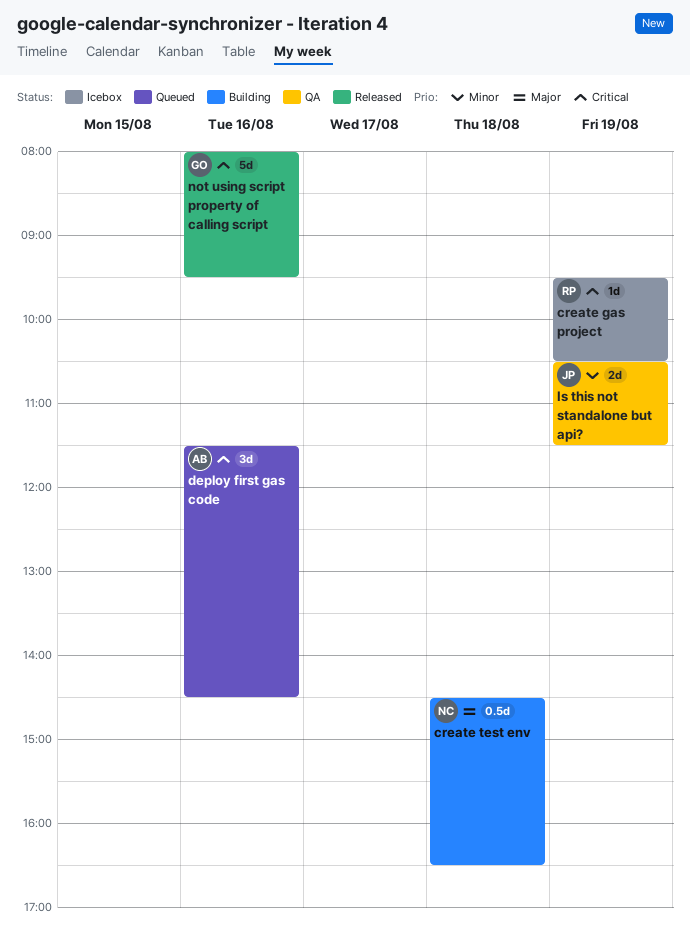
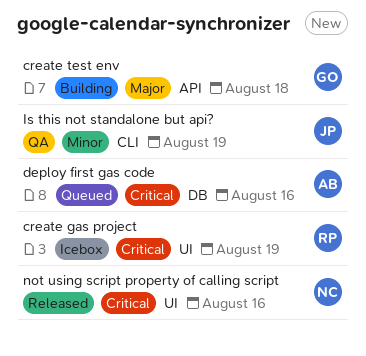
create test env, owner: NC -> GO
not using script property of calling script, owner: GO -> NC

